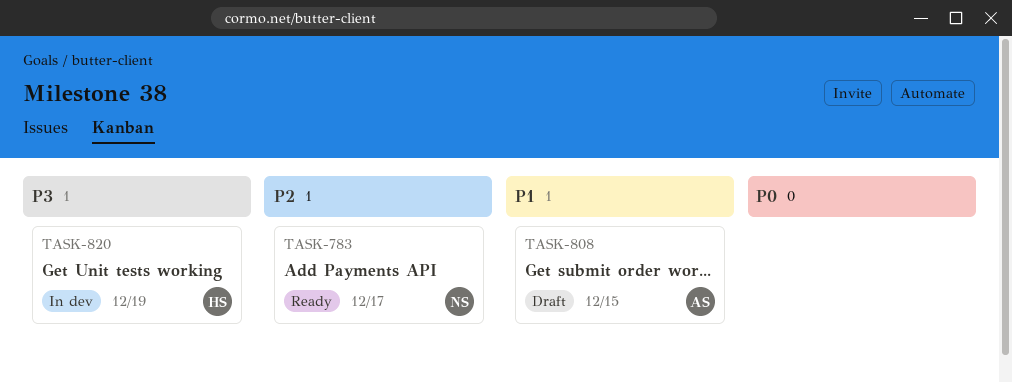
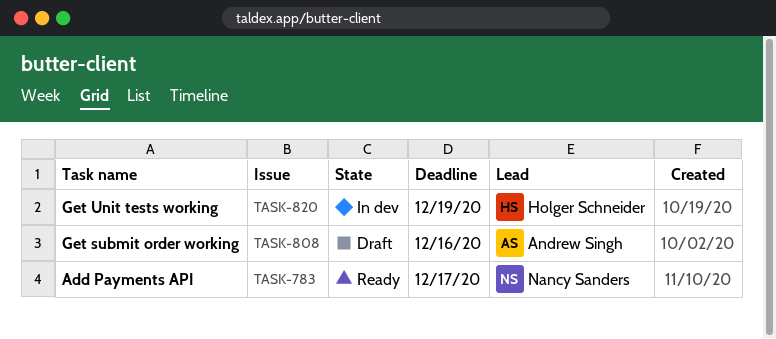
TASK-808, due: Dec 15 -> Dec 16

